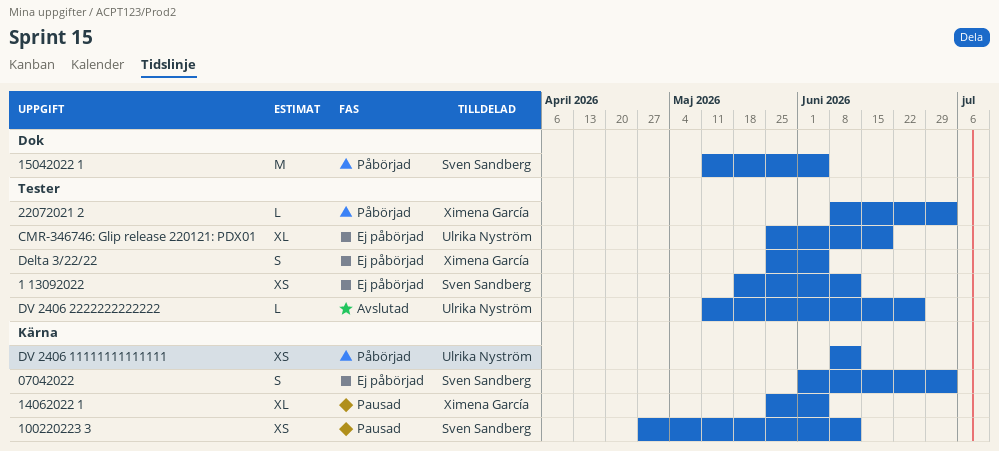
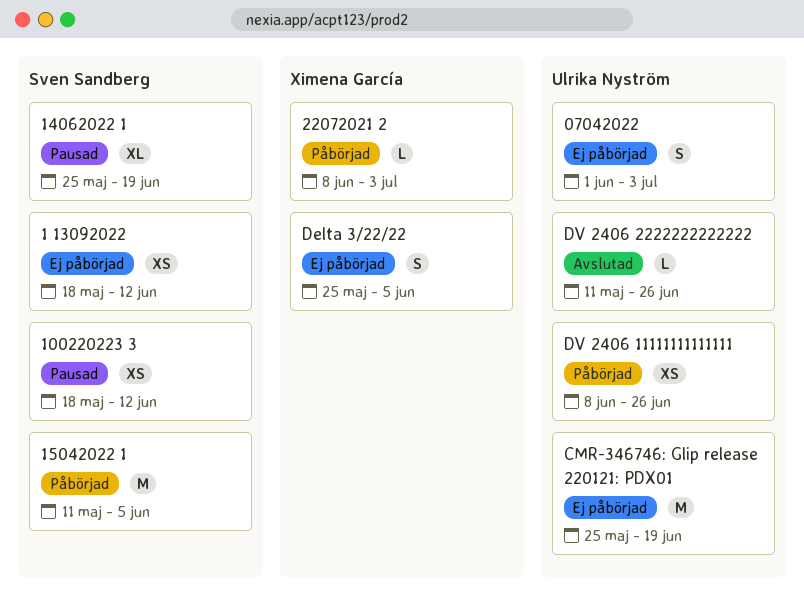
07042022, owner: Sven Sandberg -> Ulrika Nyström
100220223 3, start: Apr 27 -> May 18
14062022 1, owner: Ximena García -> Sven Sandberg
14062022 1, due: Jun 5 -> Jun 19
CMR-346746: Glip release 220121: PDX01, estimate: XL -> M
DV 2406 11111111111111, due: Jun 12 -> Jun 26

